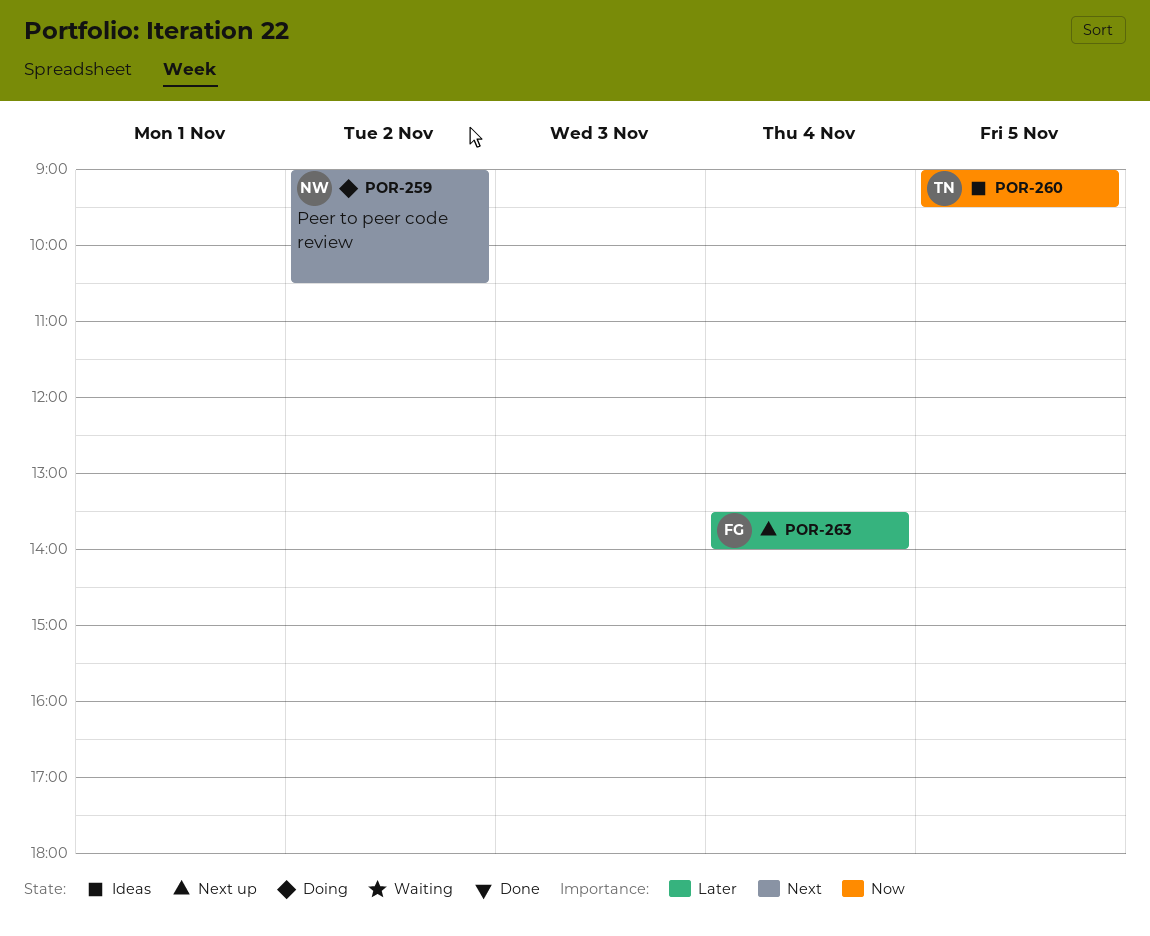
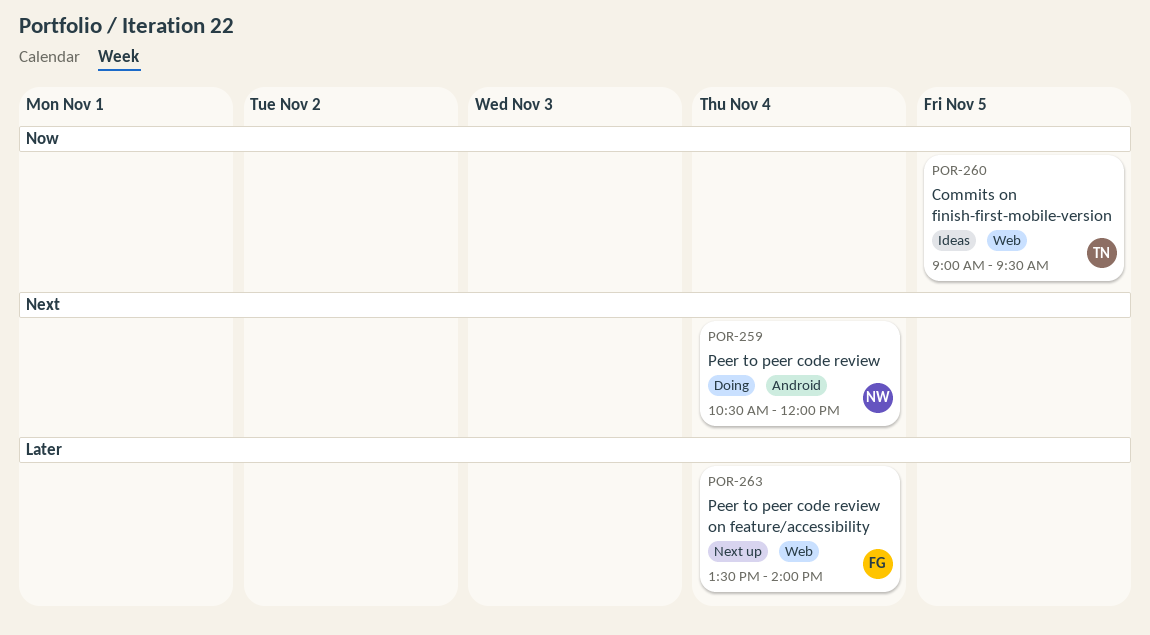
POR-259, day: Nov 2 -> Nov 4
POR-259, begins: 09:00 -> 10:30
POR-259, ends: 10:30 -> 12:00

